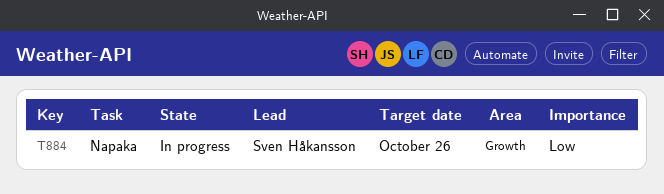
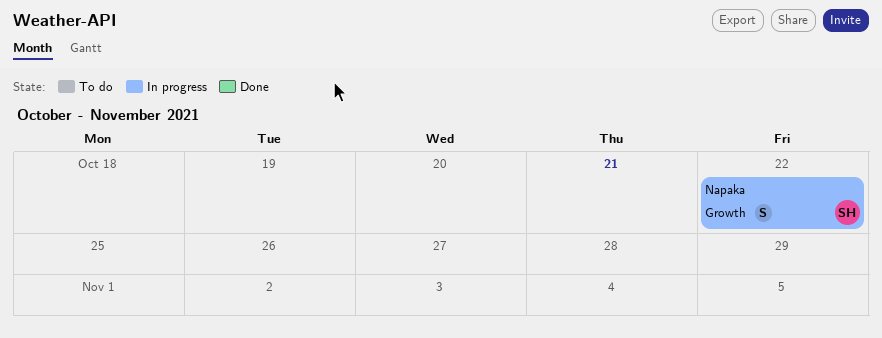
Napaka, due: Oct 26 -> Oct 22

